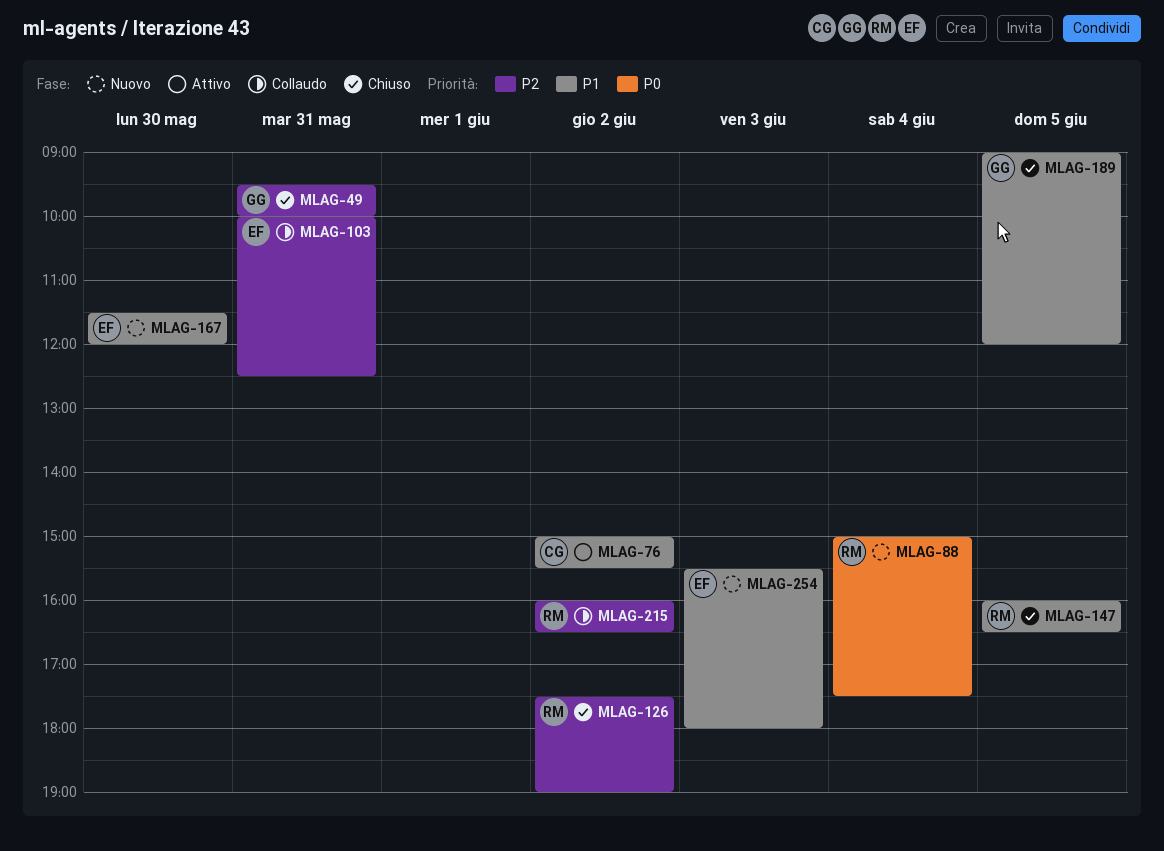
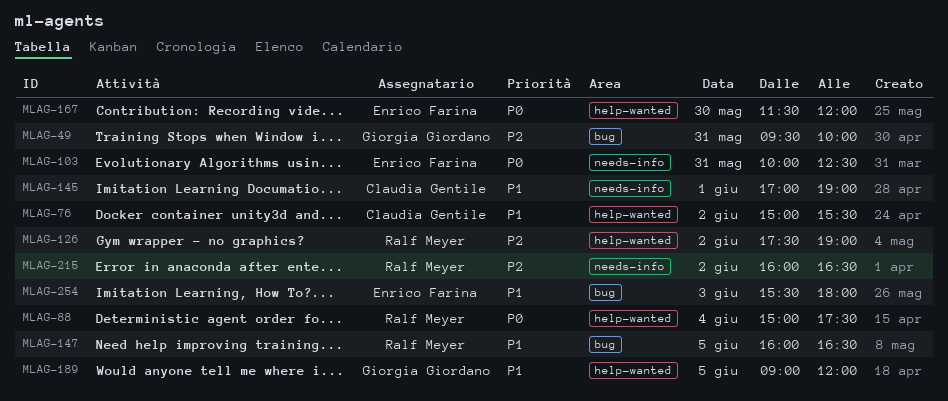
MLAG-103, priority: P2 -> P0
MLAG-145: none -> present
MLAG-167, priority: P1 -> P0

